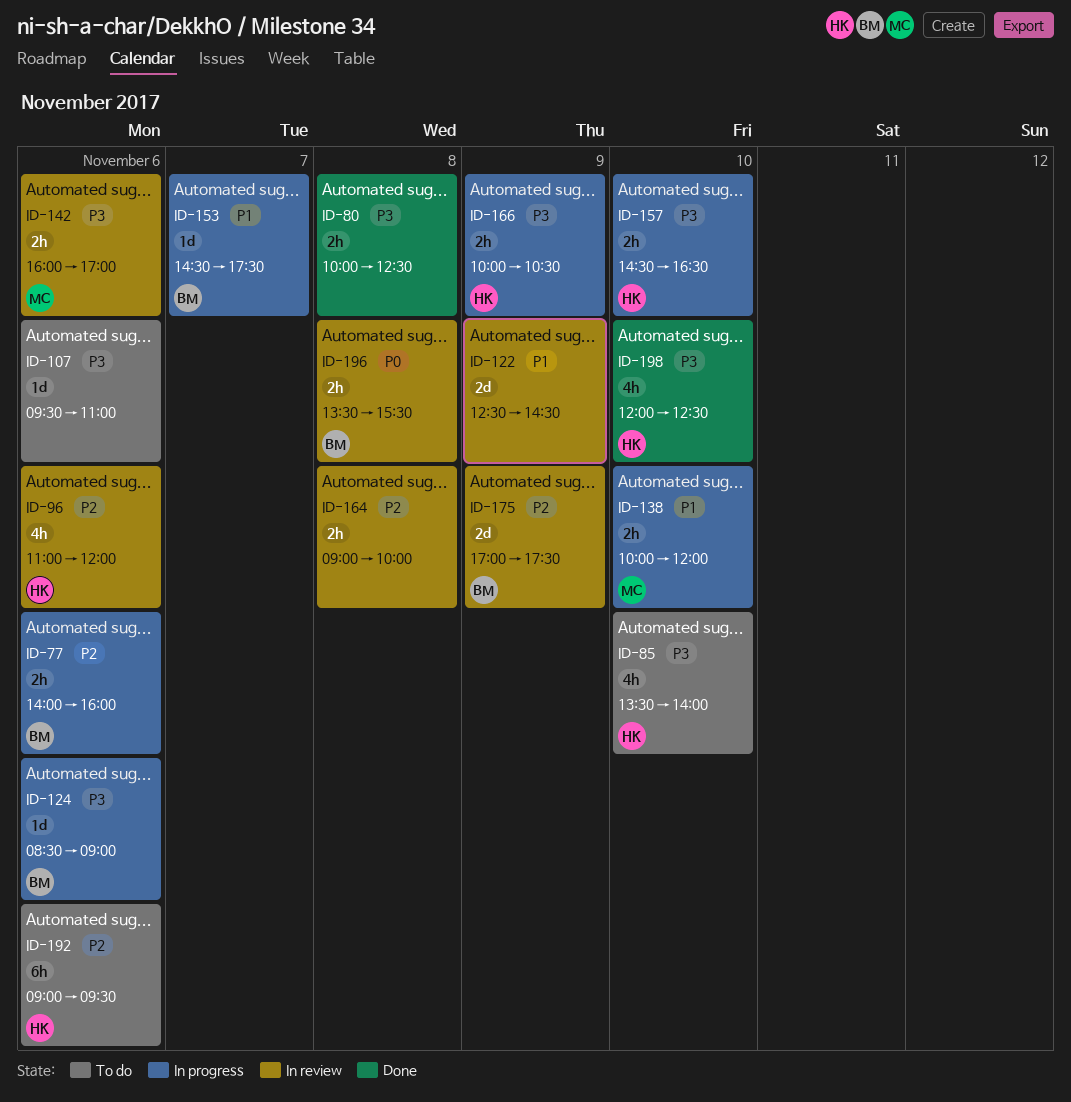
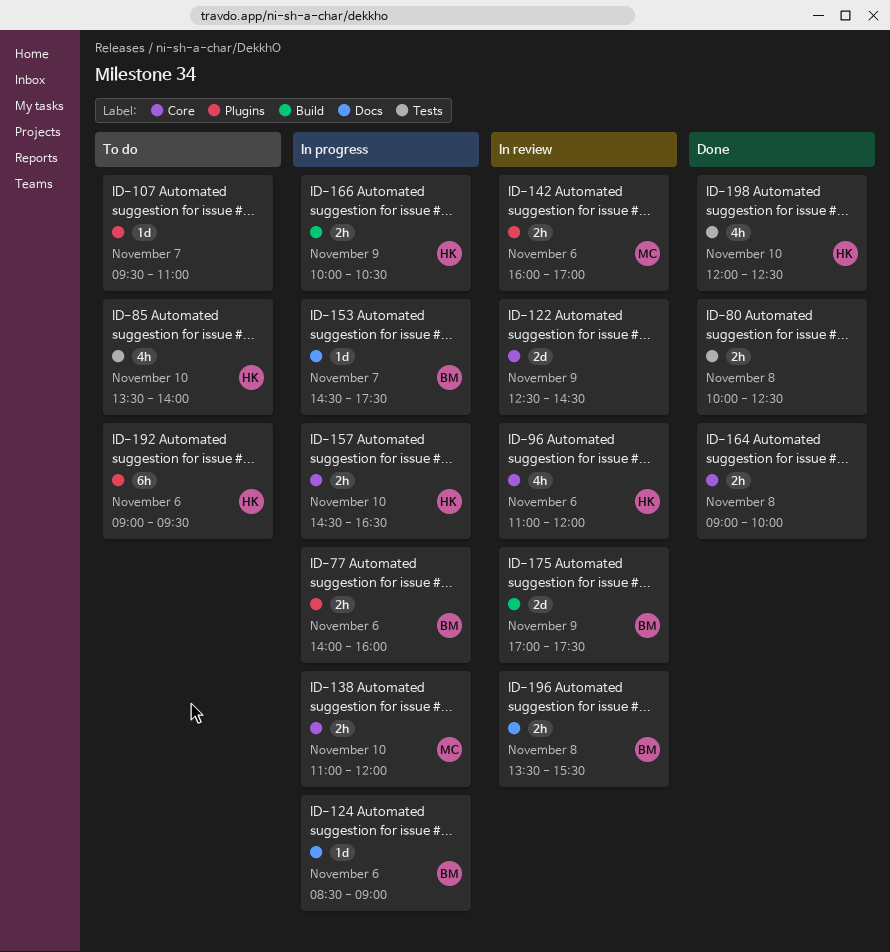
ID-107, day: Nov 6 -> Nov 7
ID-138, begins: 10:00 -> 11:00
ID-164, status: In review -> Done

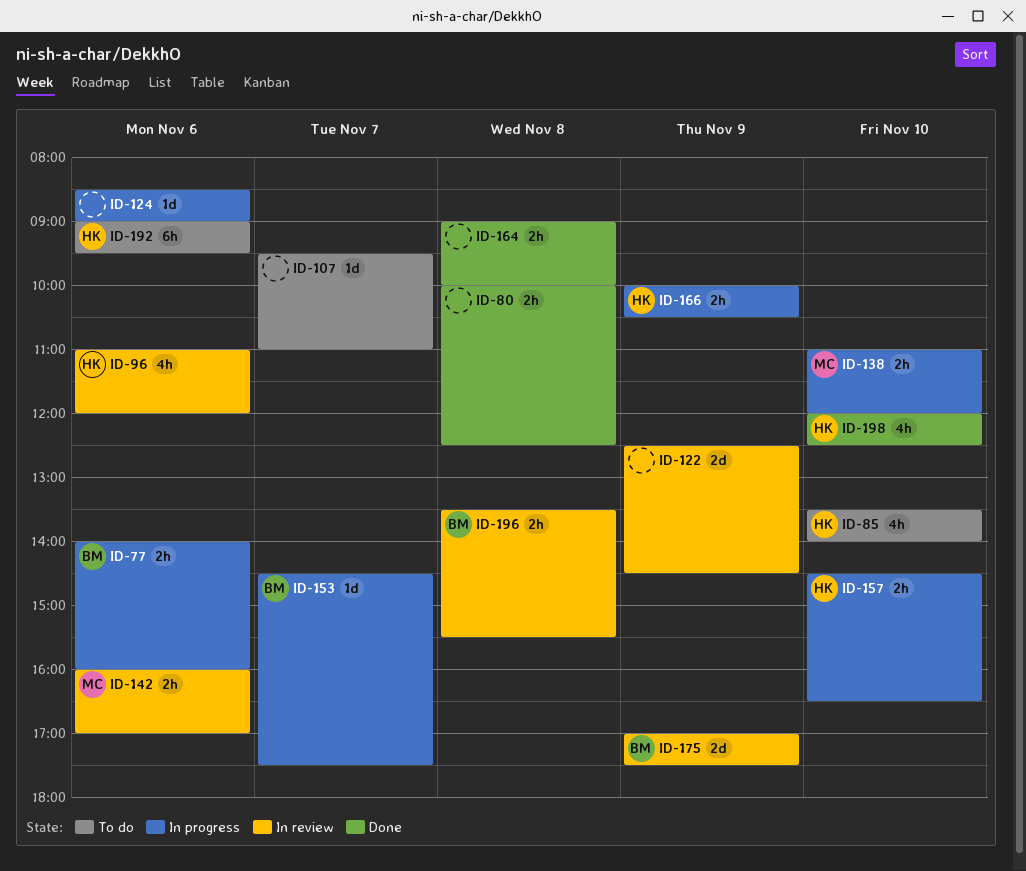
ID-124, owner: BM -> none

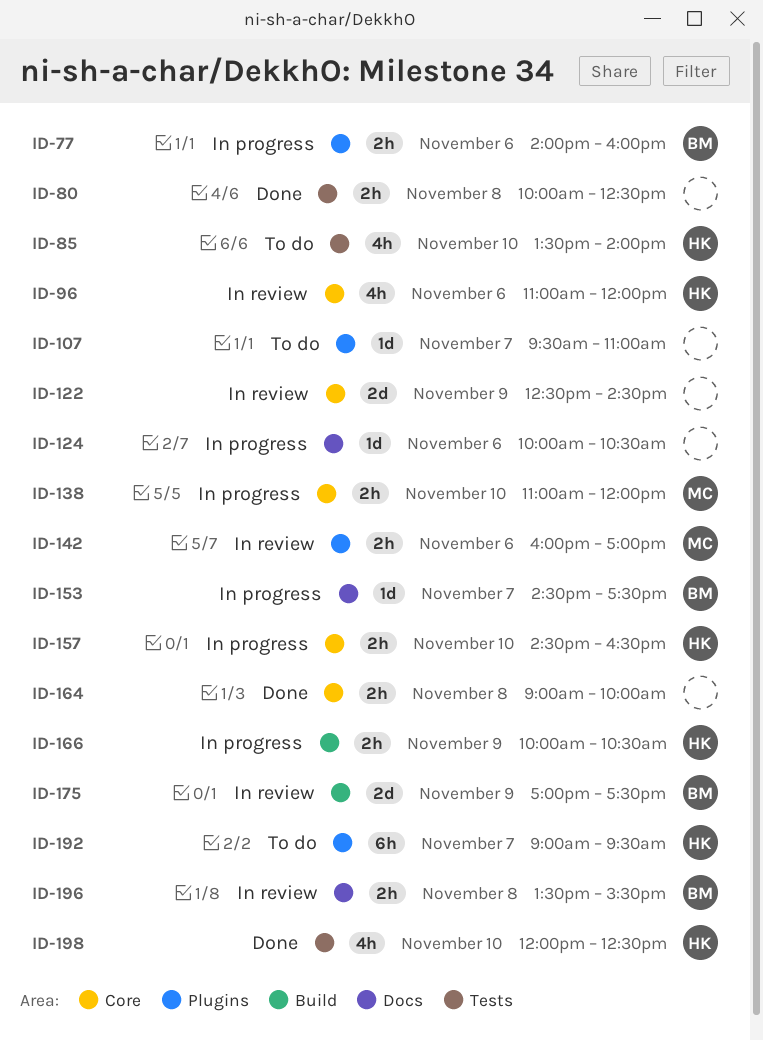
ID-124, begins: 08:30 -> 10:00
ID-124, ends: 09:00 -> 10:30
ID-192, day: Nov 6 -> Nov 7

